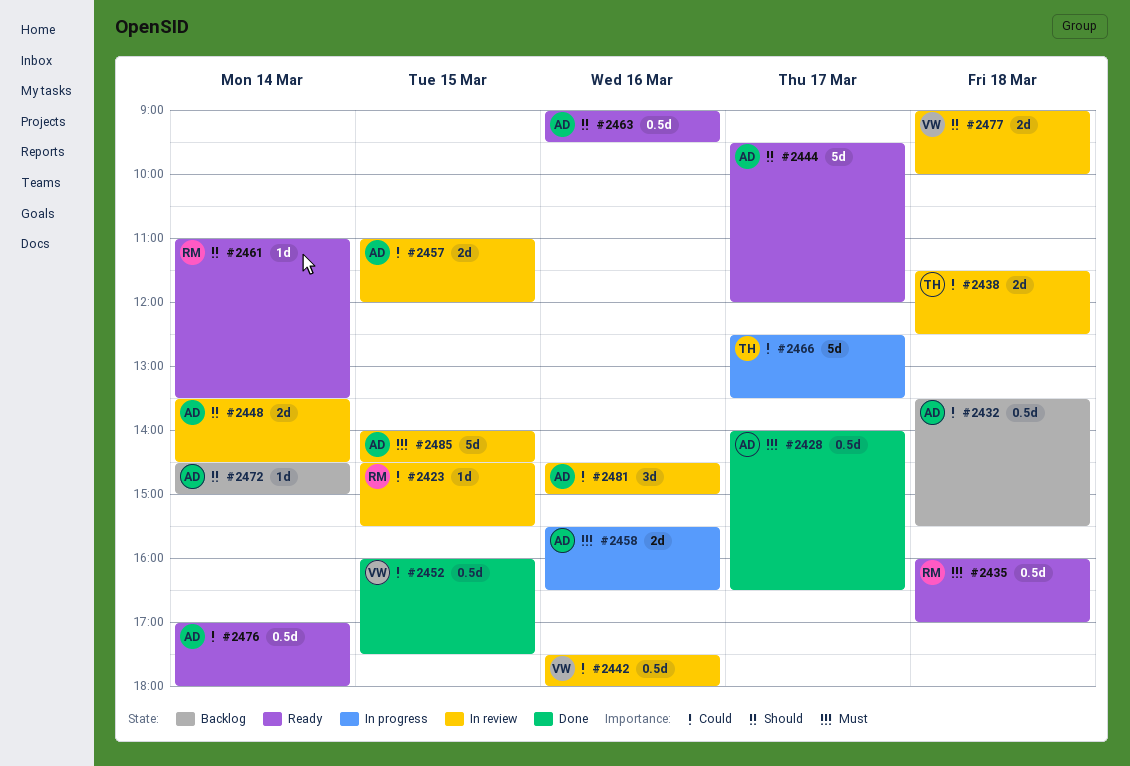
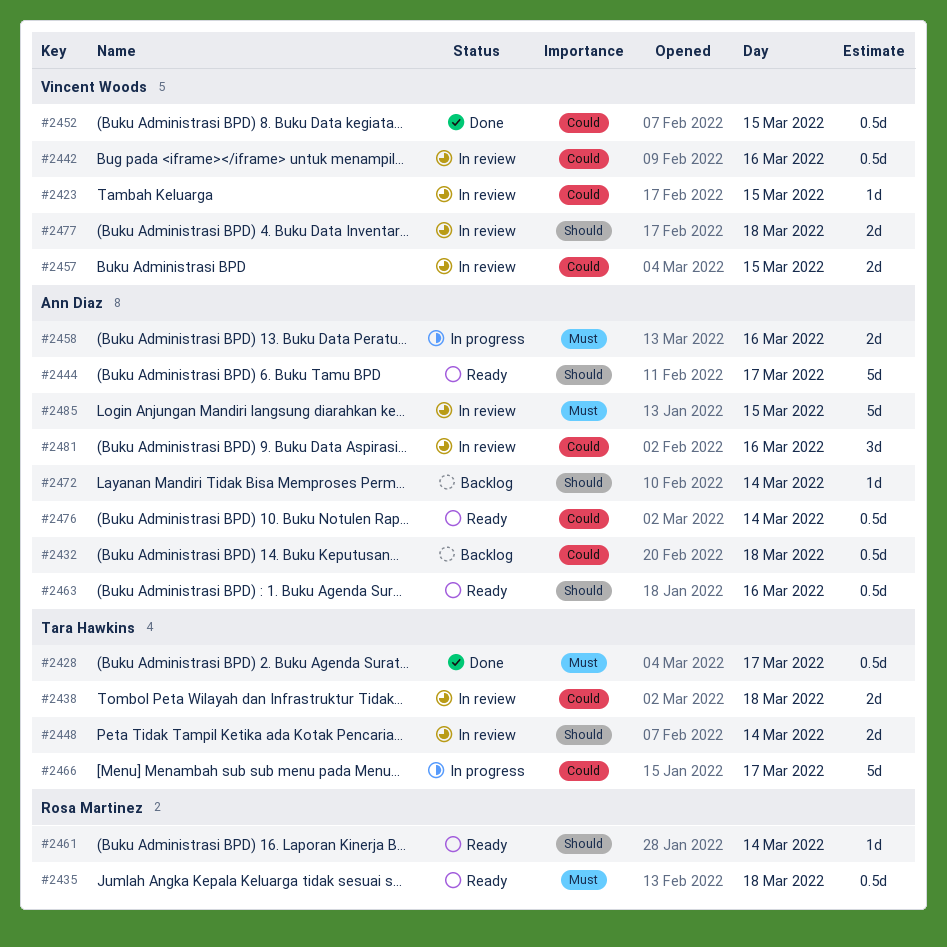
#2423, owner: Rosa Martinez -> Vincent Woods
#2428, owner: Ann Diaz -> Tara Hawkins
#2448, owner: Ann Diaz -> Tara Hawkins
#2457, owner: Ann Diaz -> Vincent Woods

